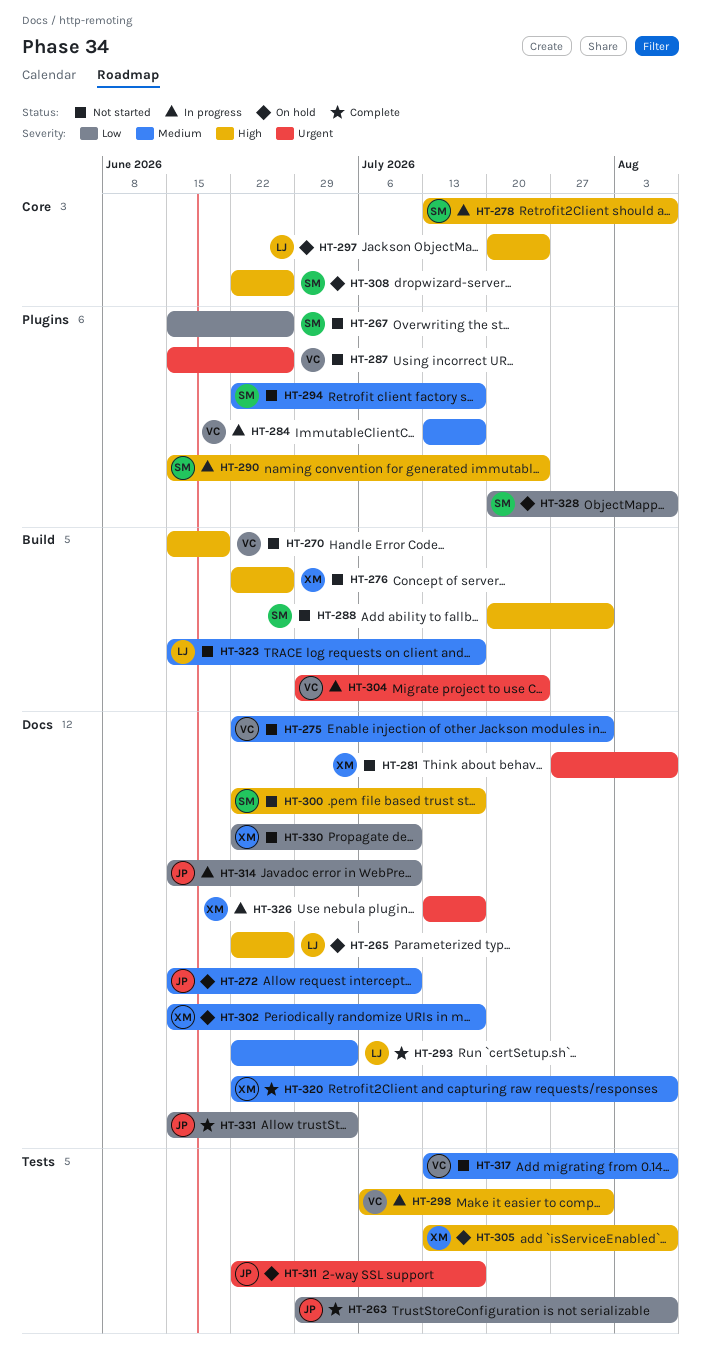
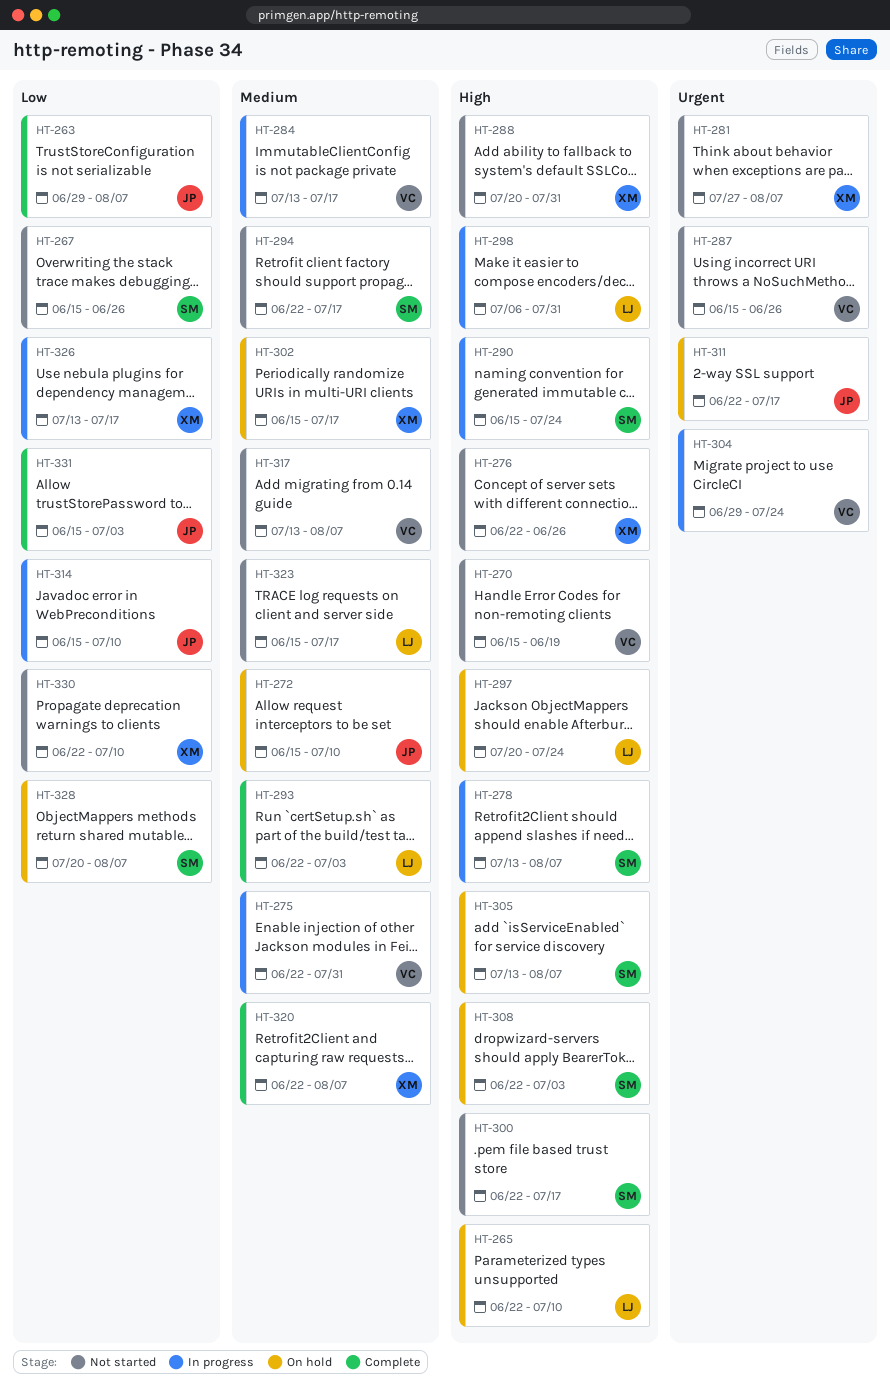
HT-265, due: Jun 26 -> Jul 10
HT-275, status: Not started -> In progress
HT-288, owner: SM -> XM
HT-298, owner: VC -> LJ
HT-305, owner: XM -> SM
HT-308, due: Jun 26 -> Jul 3
HT-326, priority: Urgent -> Low

